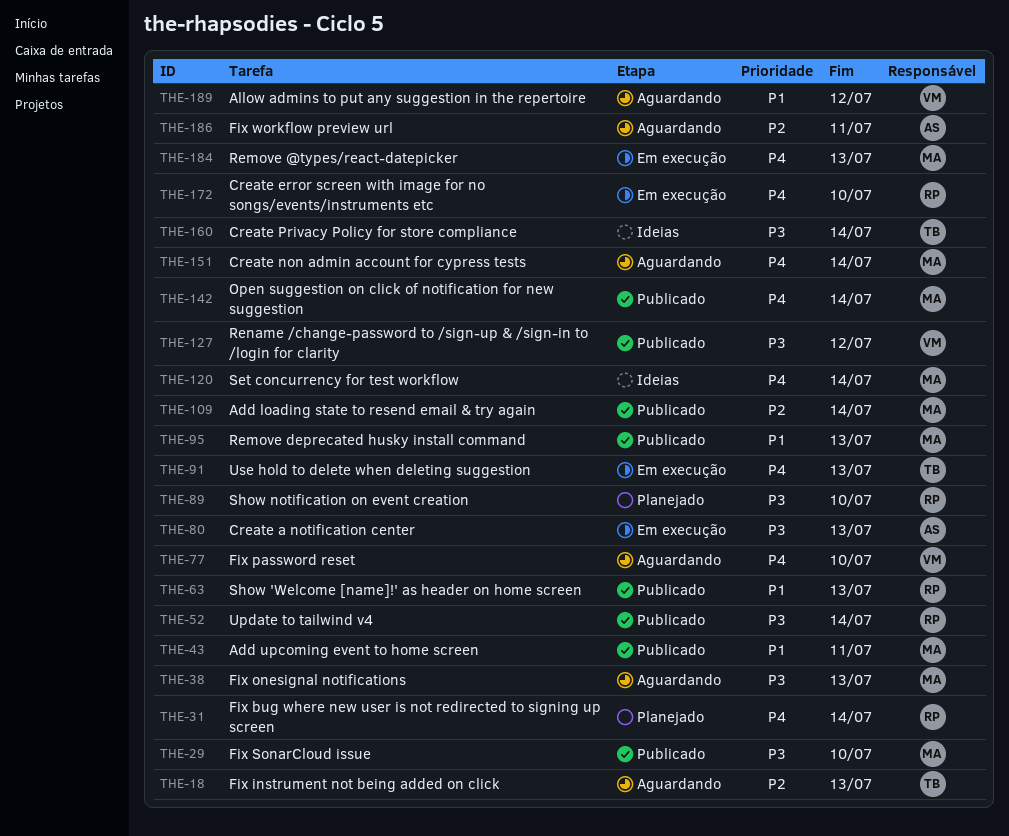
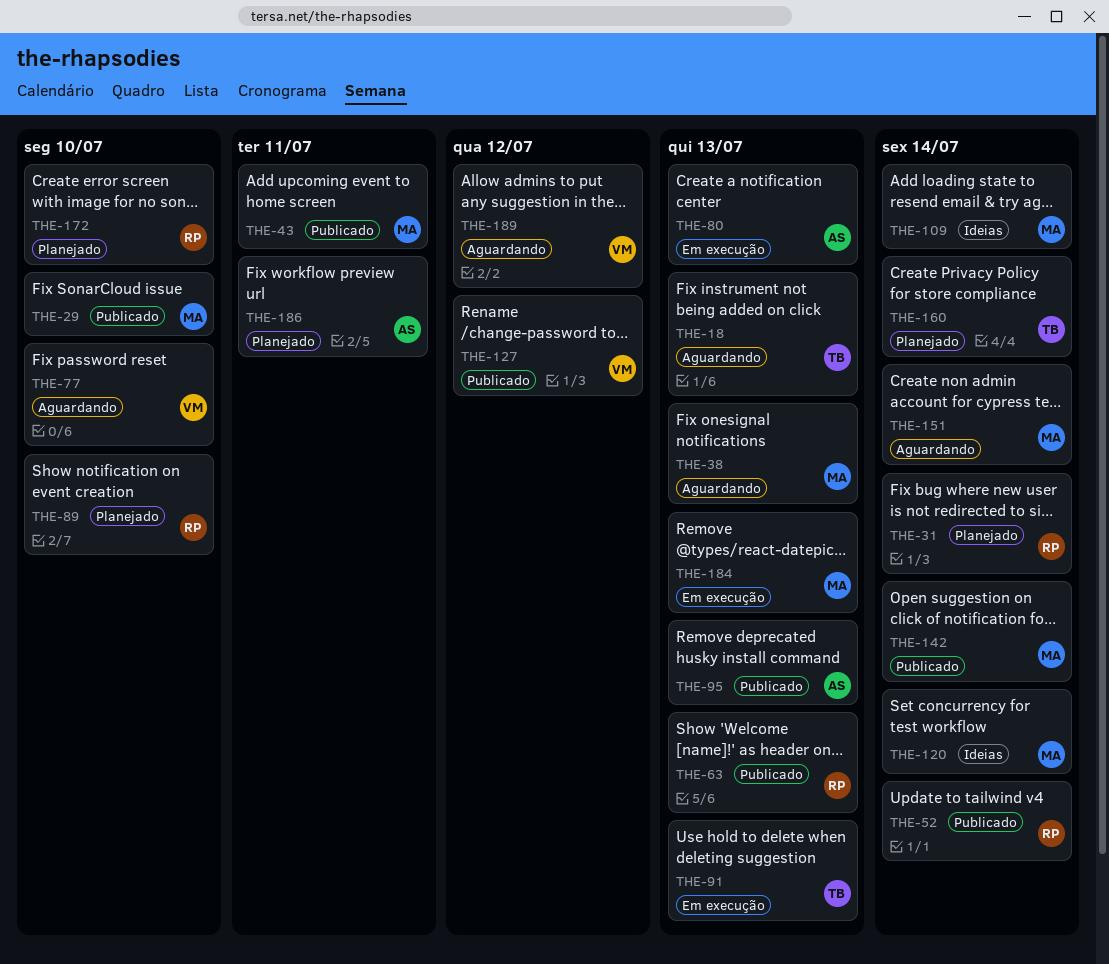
THE-95, owner: MA -> AS
THE-109, status: Publicado -> Ideias
THE-160, status: Ideias -> Planejado
THE-172, status: Em execução -> Planejado
THE-186, status: Aguardando -> Planejado

